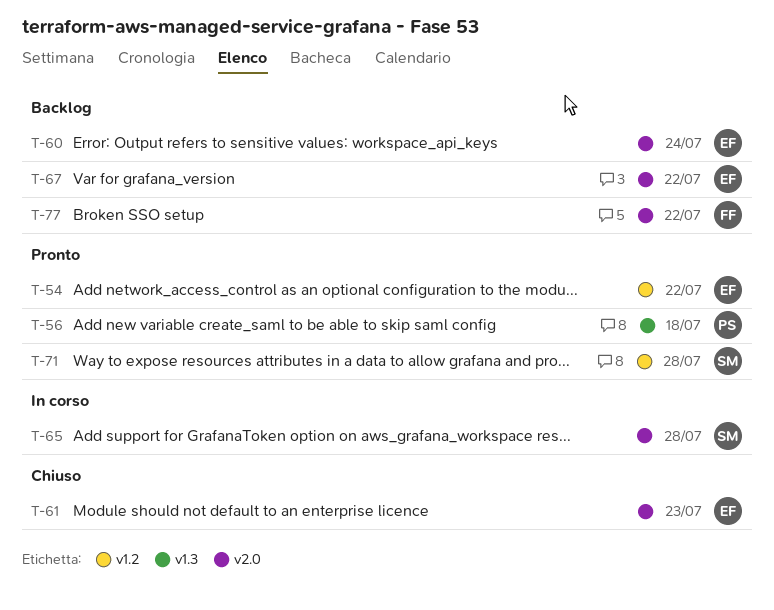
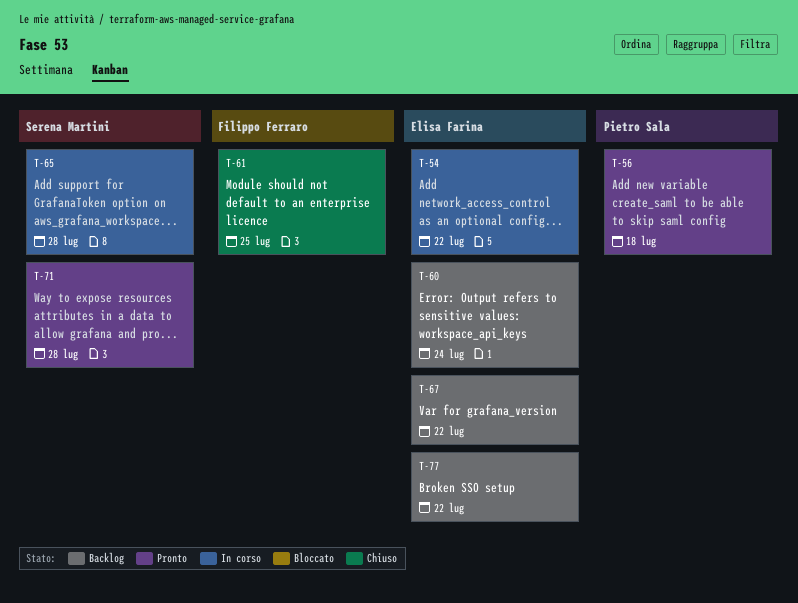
T-54, status: Pronto -> In corso
T-61, owner: Elisa Farina -> Filippo Ferraro
T-61, due: Jul 23 -> Jul 25
T-77, owner: Filippo Ferraro -> Elisa Farina

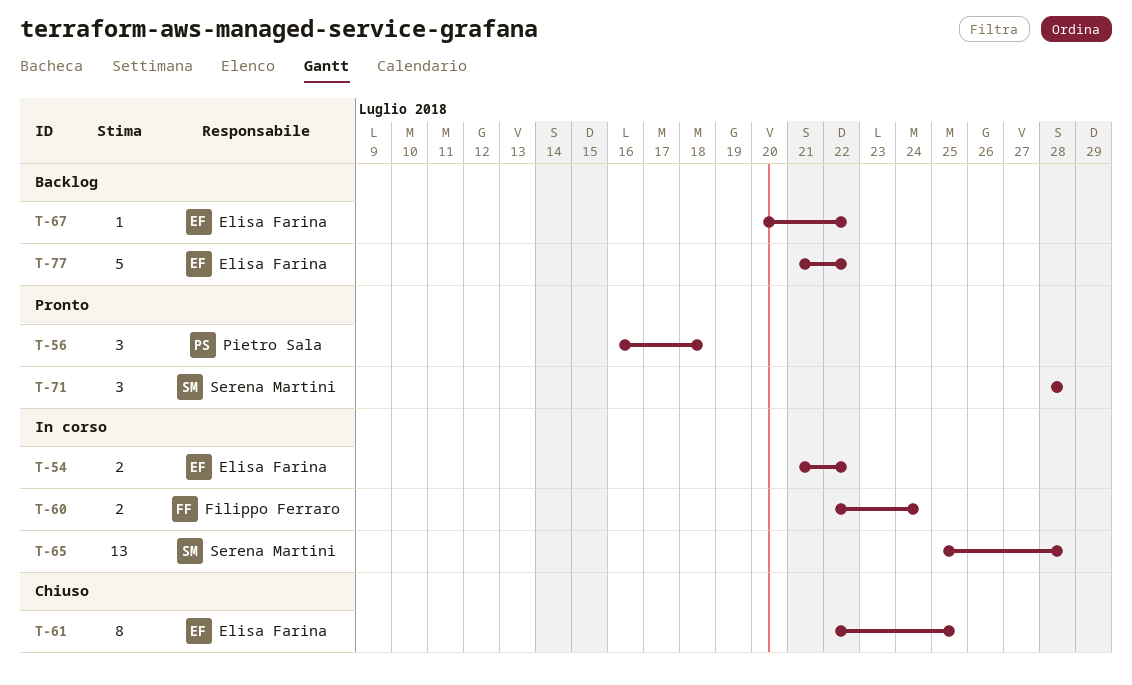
T-60, status: Backlog -> In corso
T-60, owner: Elisa Farina -> Filippo Ferraro
T-61, owner: Filippo Ferraro -> Elisa Farina

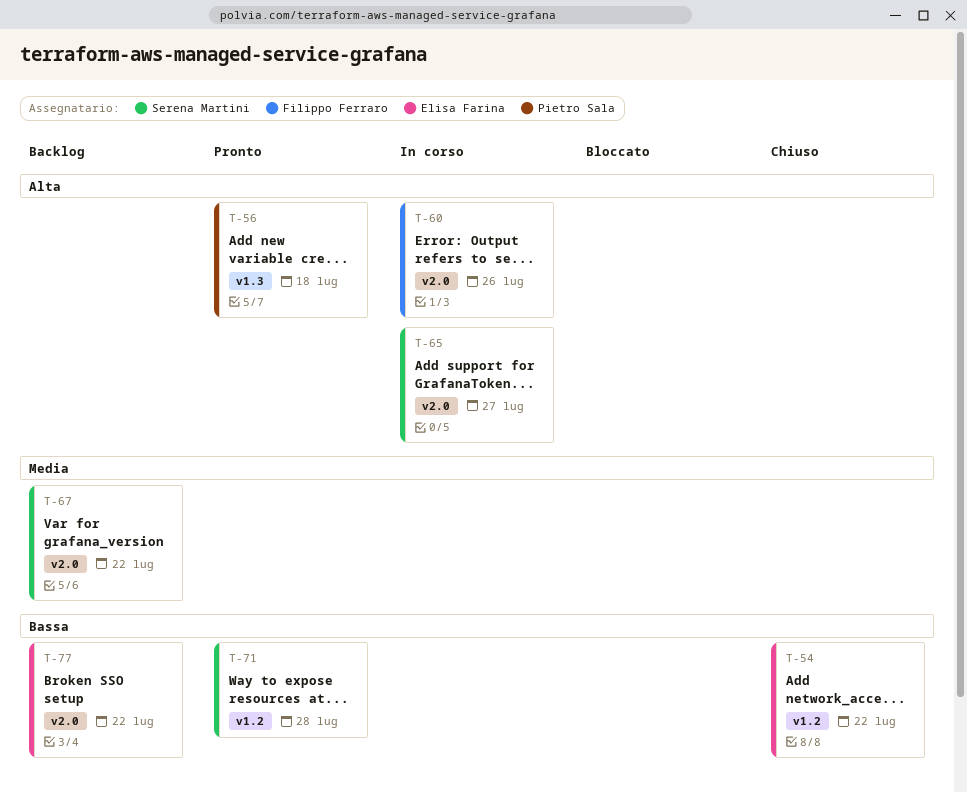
T-54, status: In corso -> Chiuso
T-60, due: Jul 24 -> Jul 26
T-61: present -> none
T-65, due: Jul 28 -> Jul 27
T-67, owner: Elisa Farina -> Serena Martini

